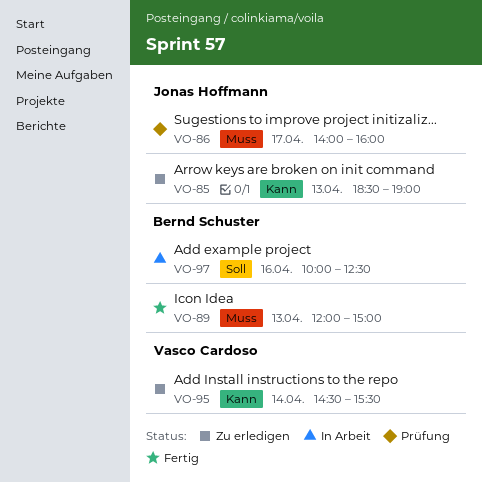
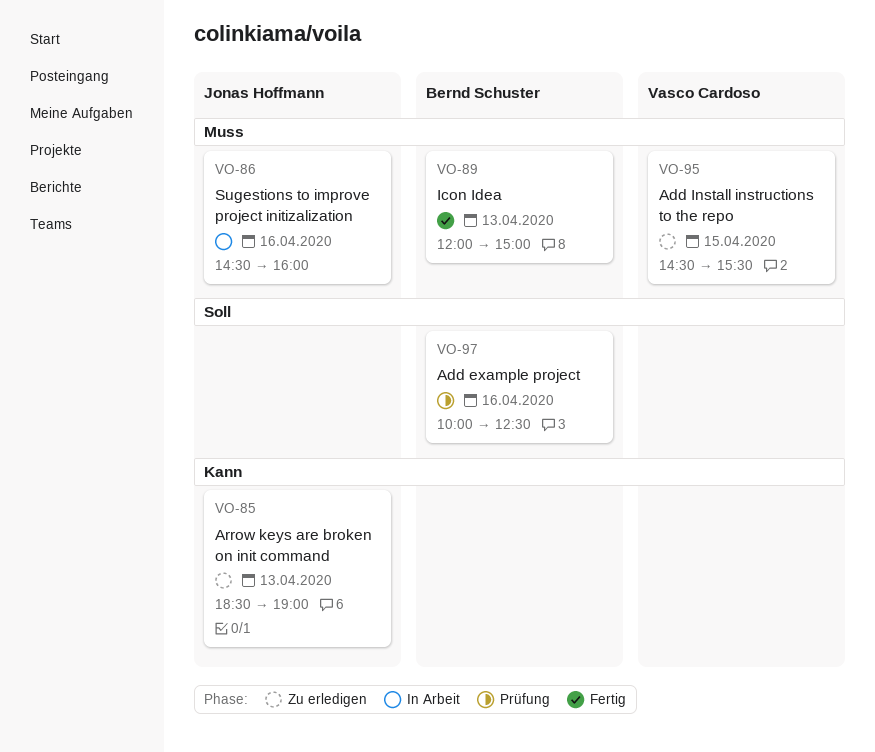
VO-86, status: Prüfung -> In Arbeit
VO-86, day: Apr 17 -> Apr 16
VO-86, begins: 14:00 -> 14:30
VO-95, priority: Kann -> Muss
VO-95, day: Apr 14 -> Apr 15
VO-97, status: In Arbeit -> Prüfung

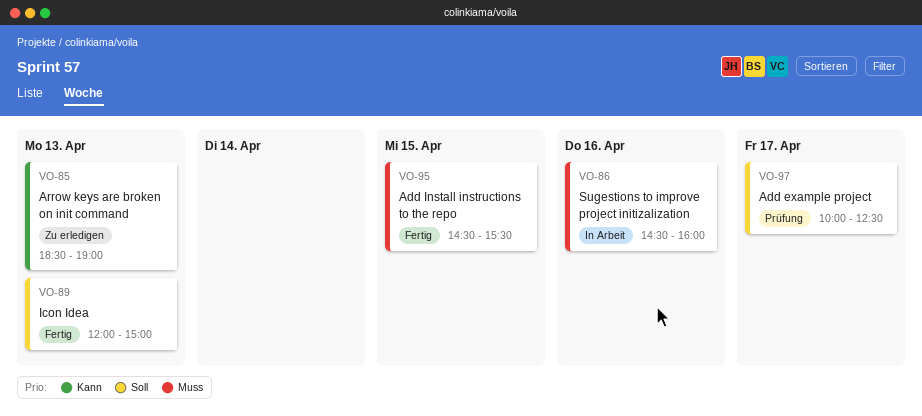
VO-89, priority: Muss -> Soll
VO-95, status: Zu erledigen -> Fertig
VO-97, day: Apr 16 -> Apr 17

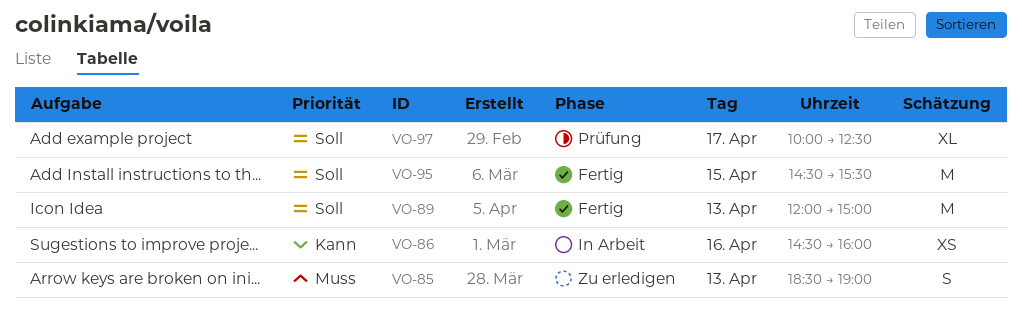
VO-85, priority: Kann -> Muss
VO-86, priority: Muss -> Kann
VO-95, priority: Muss -> Soll

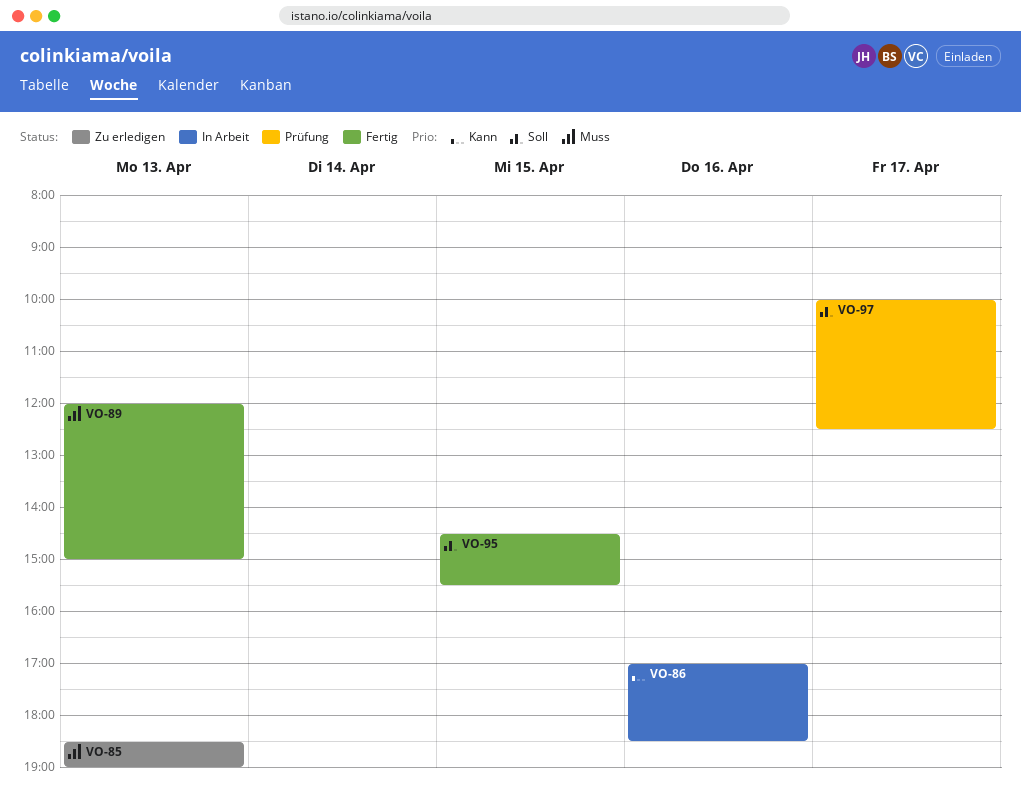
VO-86, begins: 14:30 -> 17:00
VO-86, ends: 16:00 -> 18:30
VO-89, priority: Soll -> Muss

